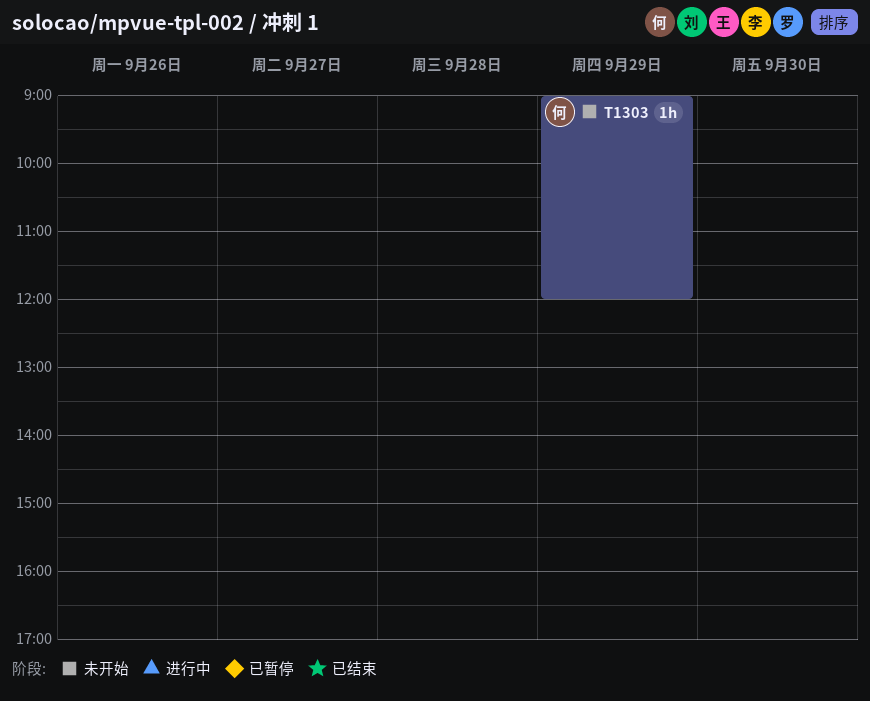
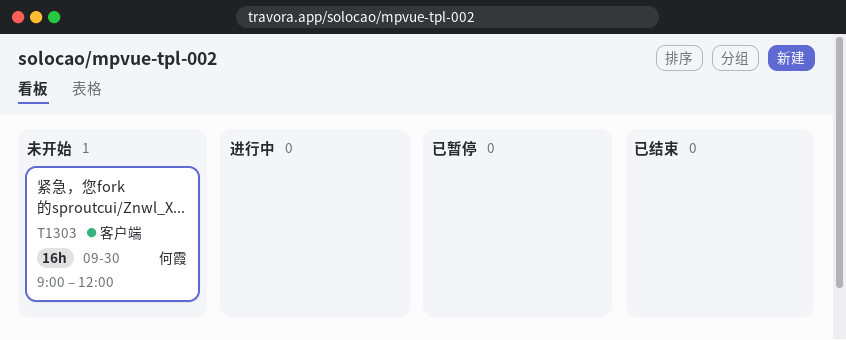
T1303, estimate: 1h -> 16h
T1303, day: Sep 29 -> Sep 30

